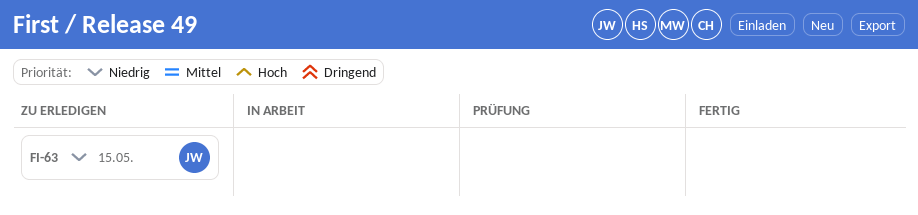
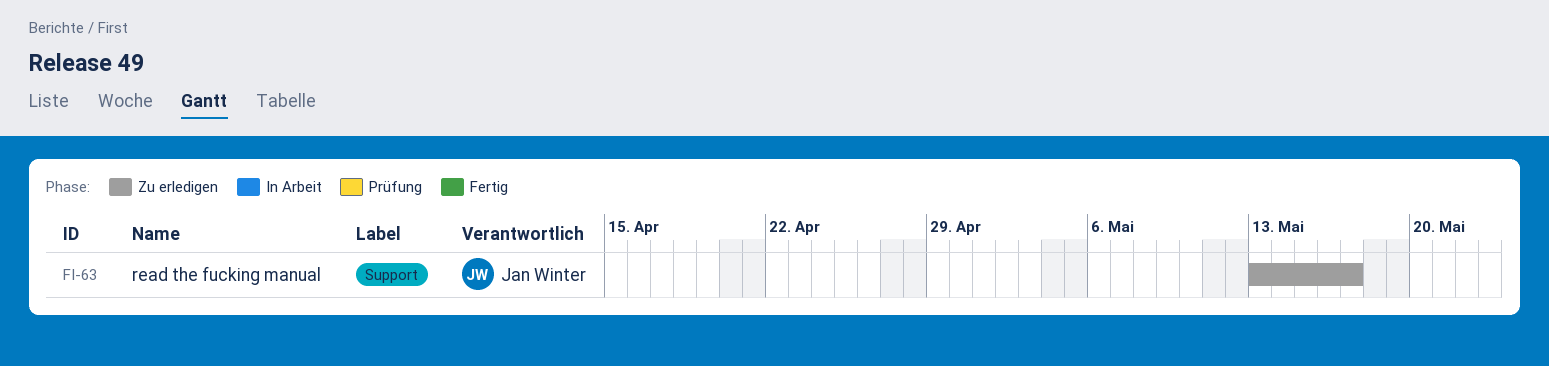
FI-63, due: May 15 -> May 17

